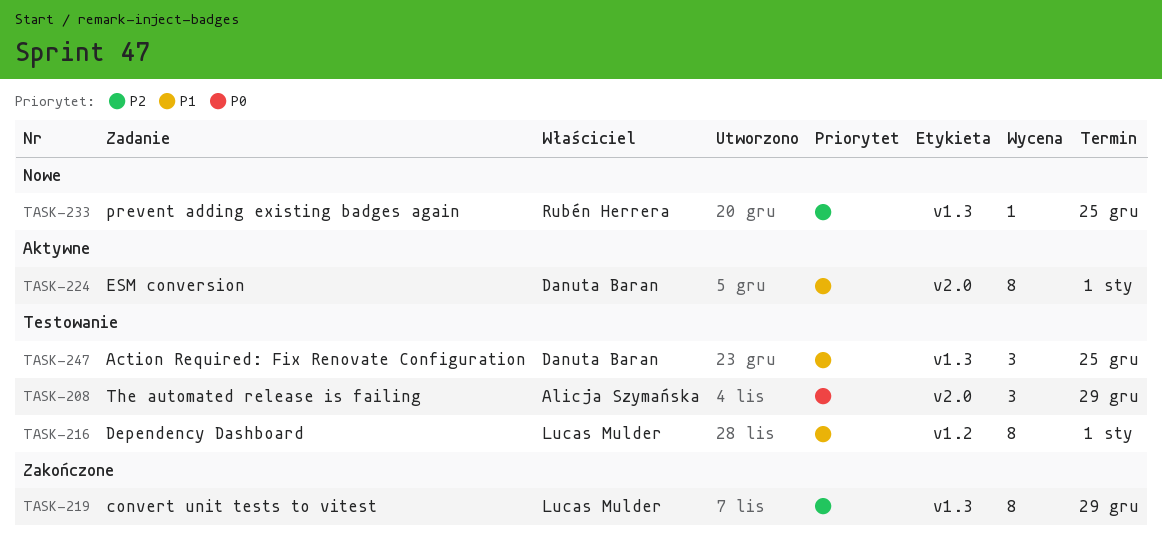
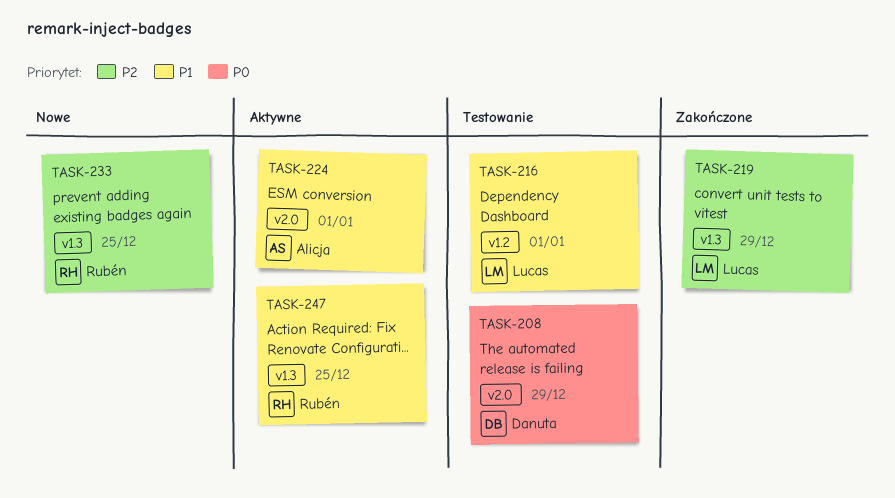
TASK-208, owner: Alicja Szymańska -> Danuta Baran
TASK-224, owner: Danuta Baran -> Alicja Szymańska
TASK-247, status: Testowanie -> Aktywne
TASK-247, owner: Danuta Baran -> Rubén Herrera

